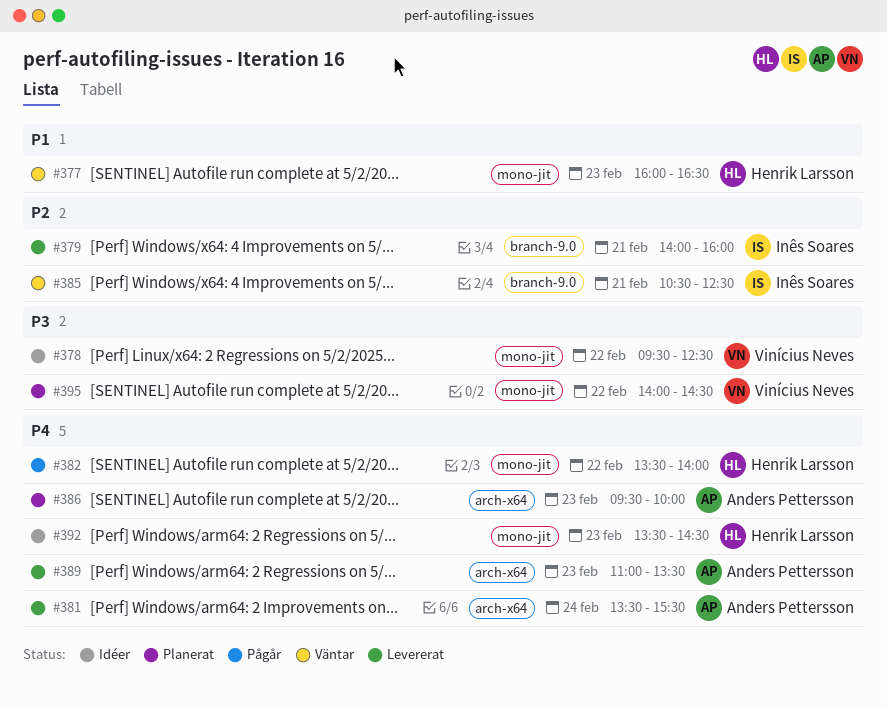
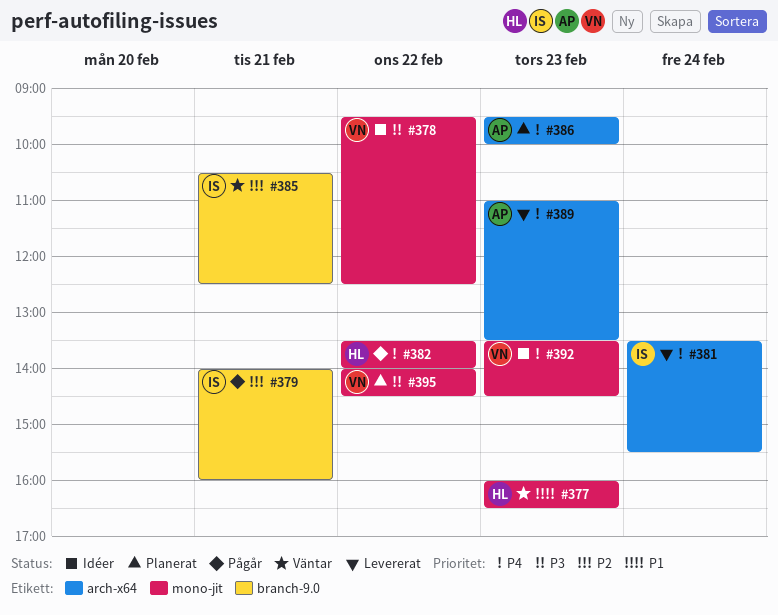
#379, status: Levererat -> Pågår
#381, owner: Anders Pettersson -> Inês Soares
#392, owner: Henrik Larsson -> Vinícius Neves

